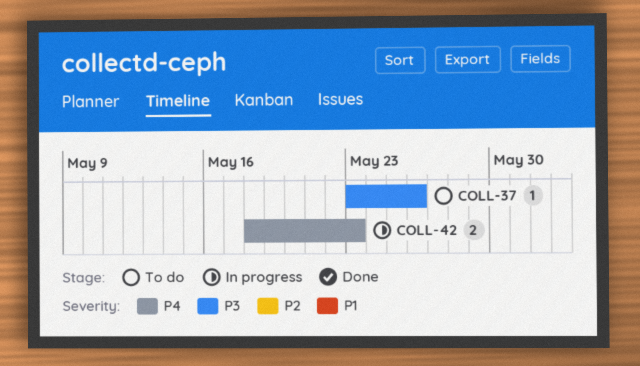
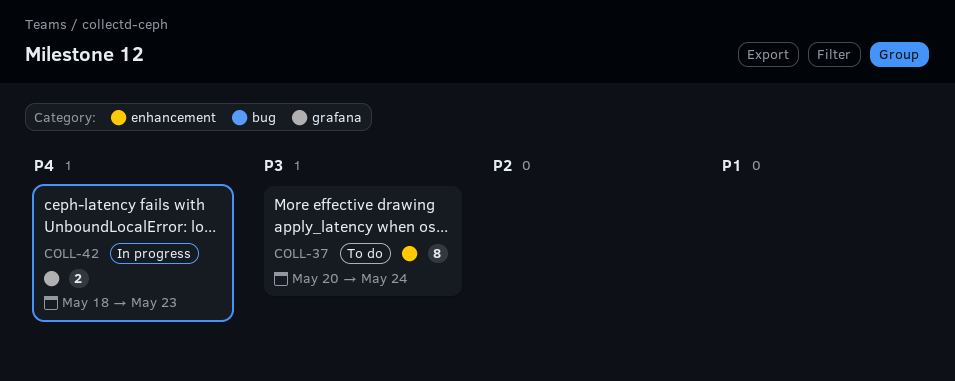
COLL-37, estimate: 1 -> 8
COLL-37, start: May 23 -> May 20
COLL-37, due: May 26 -> May 24

